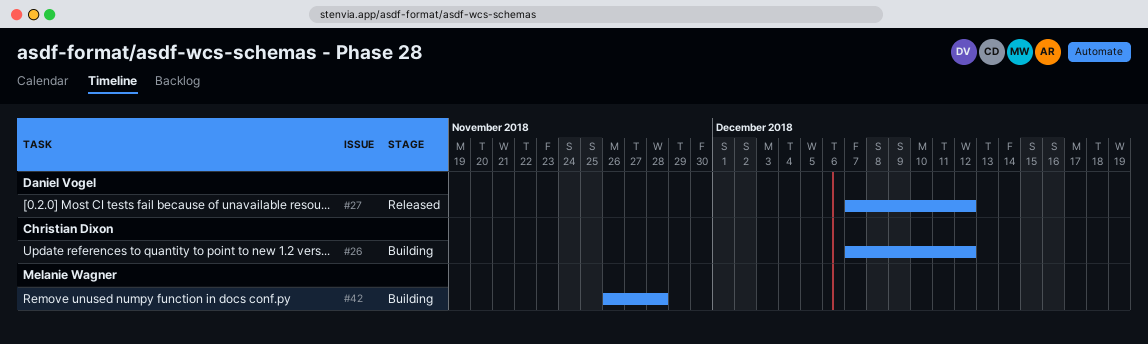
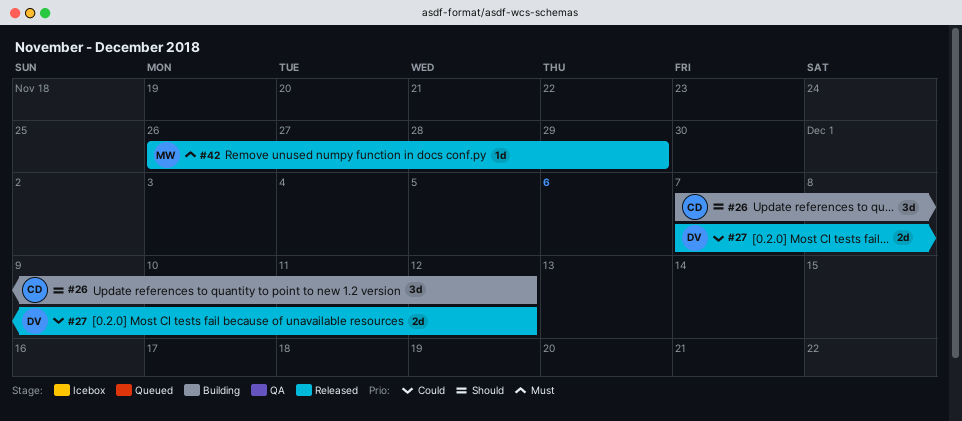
#42, status: Building -> Released
#42, due: Nov 28 -> Nov 29

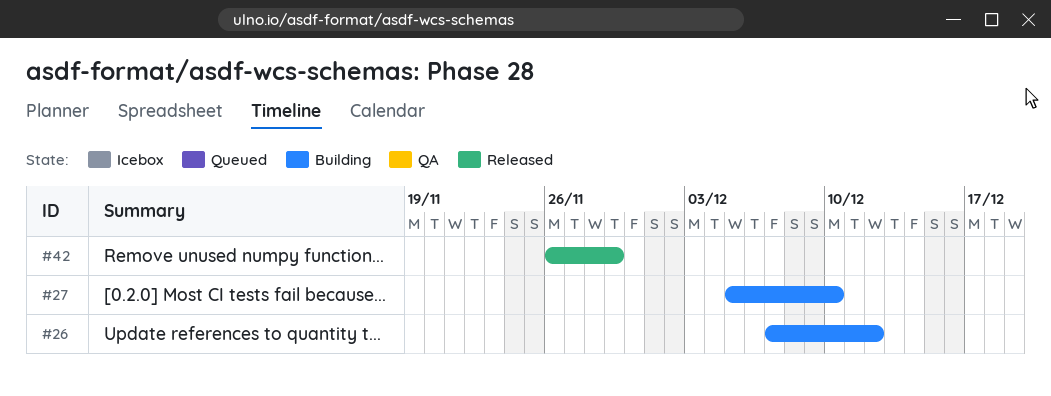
#27, status: Released -> Building
#27, start: Dec 7 -> Dec 5
#27, due: Dec 12 -> Dec 10

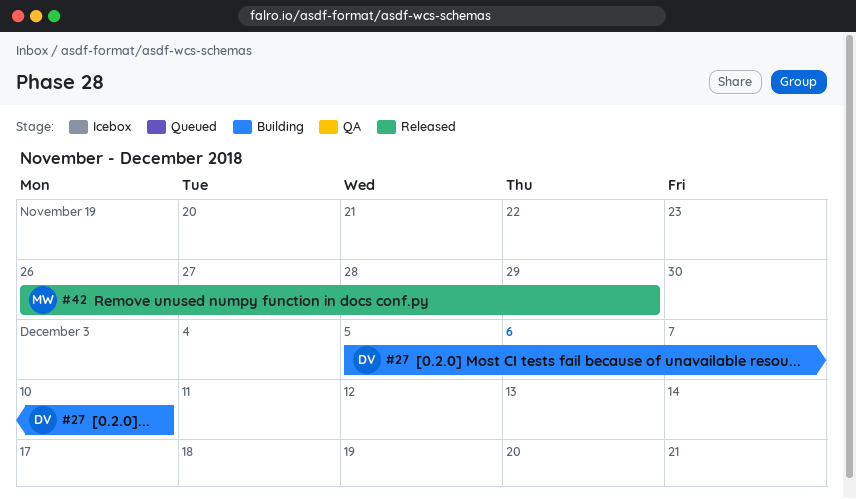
#26: present -> none

